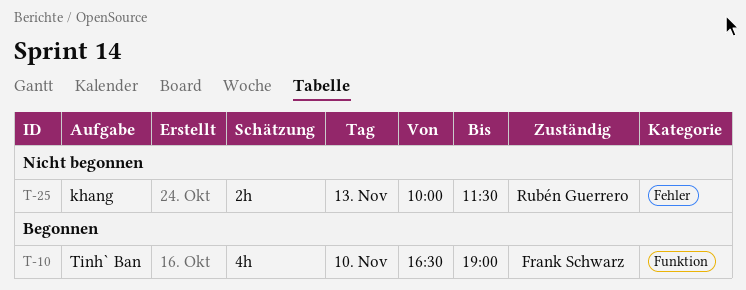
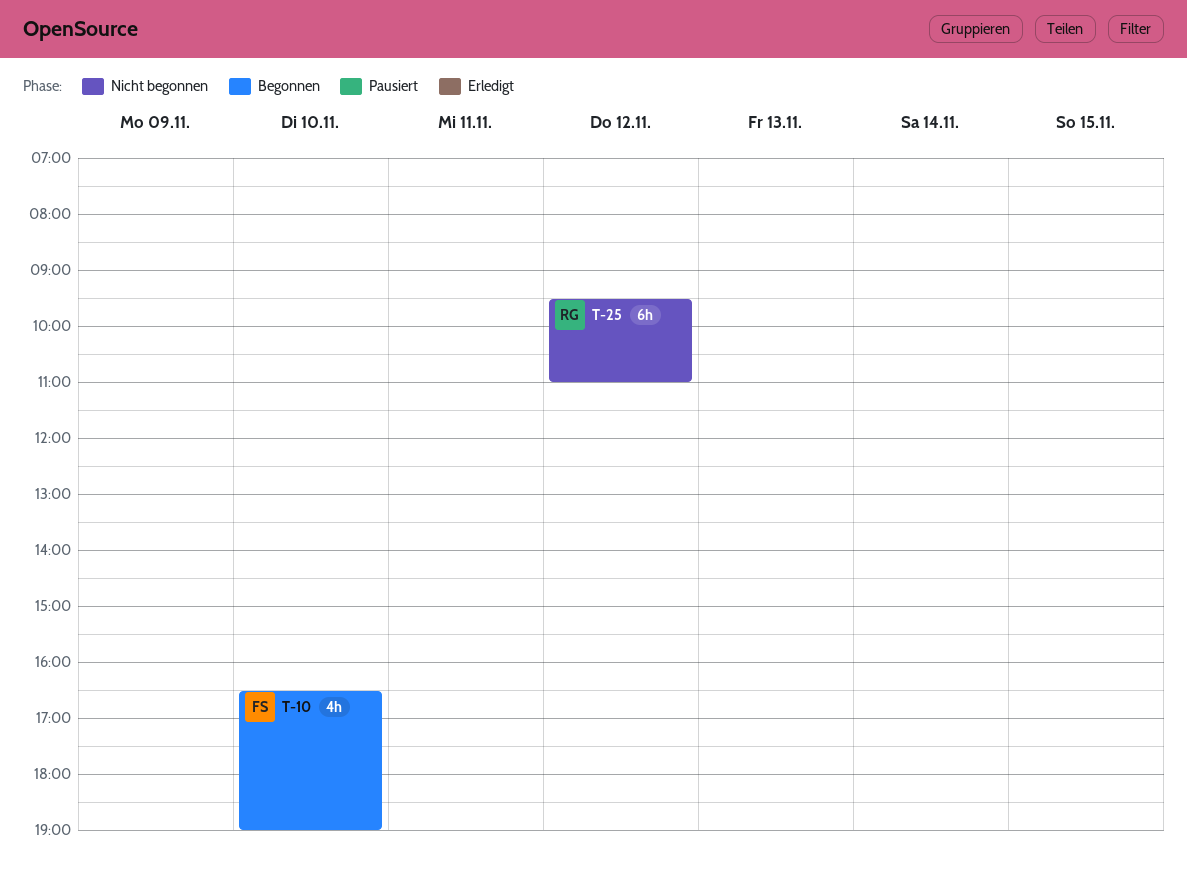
T-25, estimate: 2h -> 6h
T-25, day: Nov 13 -> Nov 12
T-25, begins: 10:00 -> 09:30
T-25, ends: 11:30 -> 11:00

